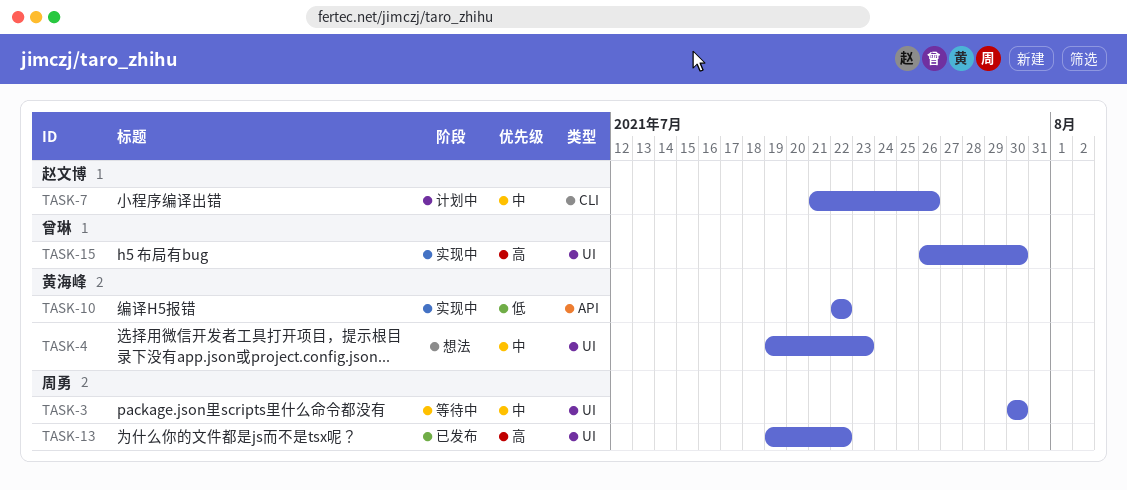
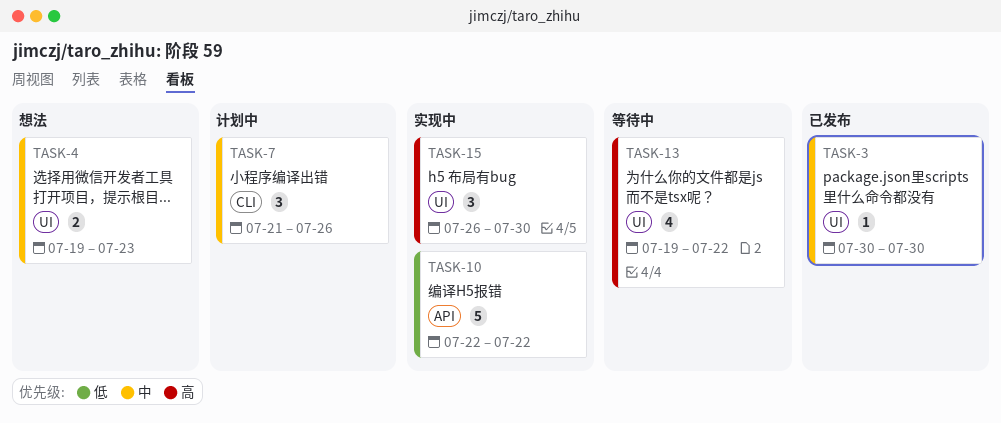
TASK-3, status: 等待中 -> 已发布
TASK-13, status: 已发布 -> 等待中

